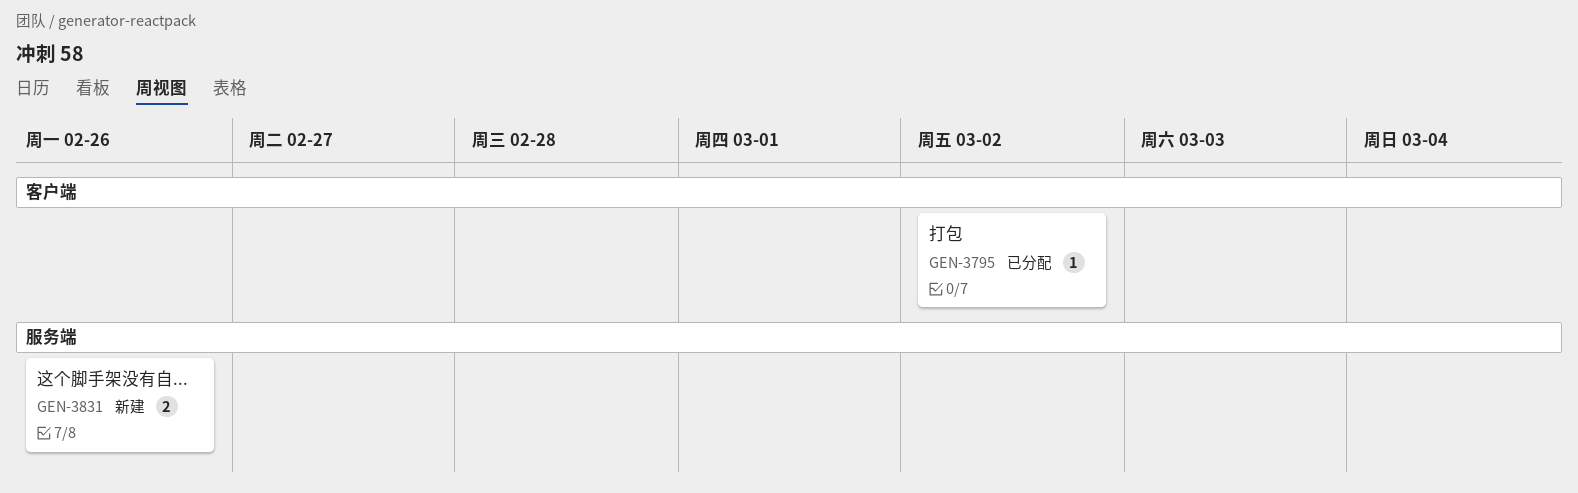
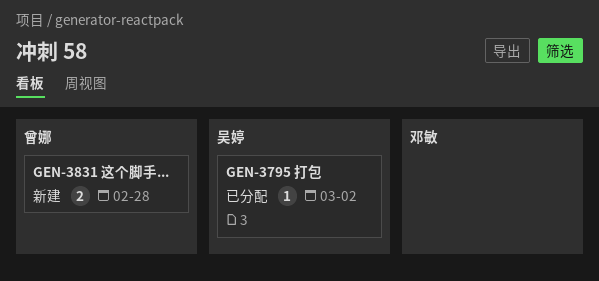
GEN-3831, due: Feb 26 -> Feb 28

